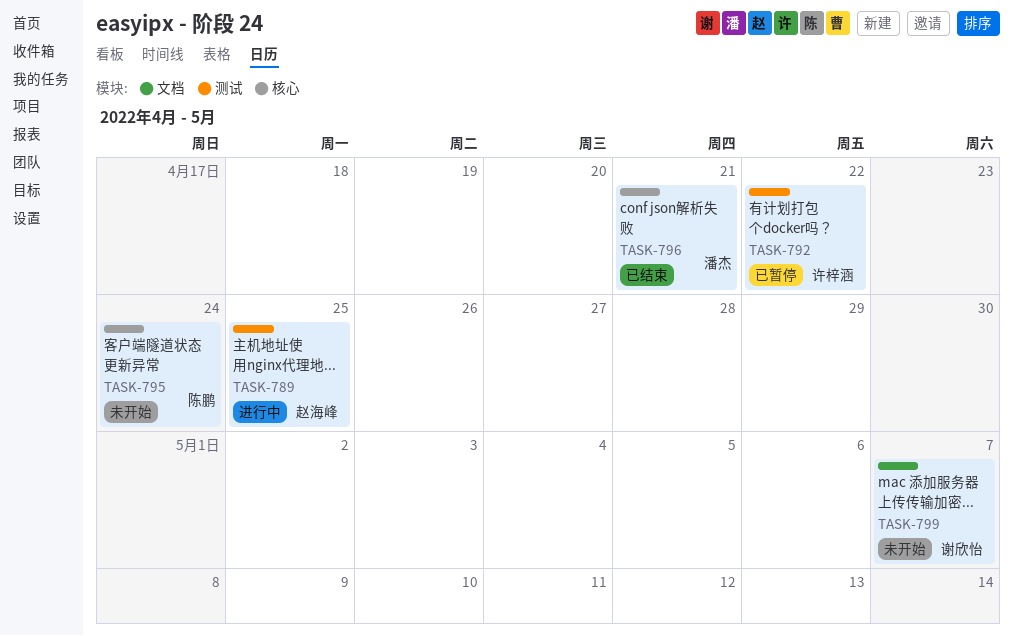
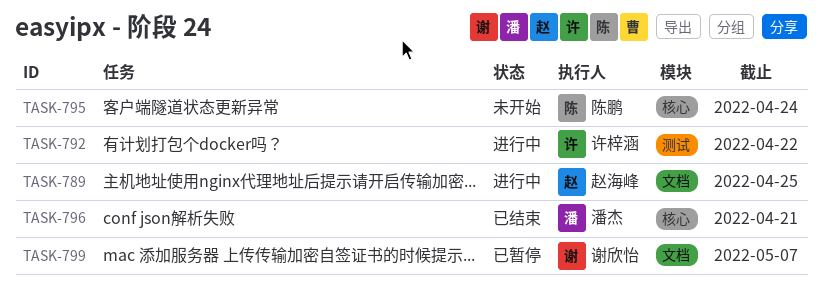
TASK-789, label: 测试 -> 文档
TASK-792, status: 已暂停 -> 进行中
TASK-799, status: 未开始 -> 已暂停

